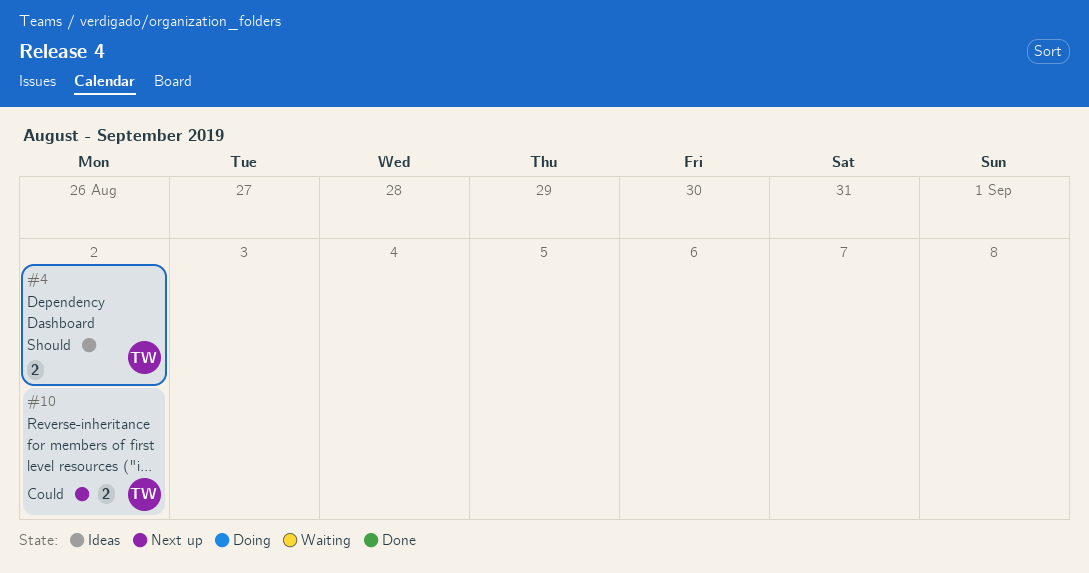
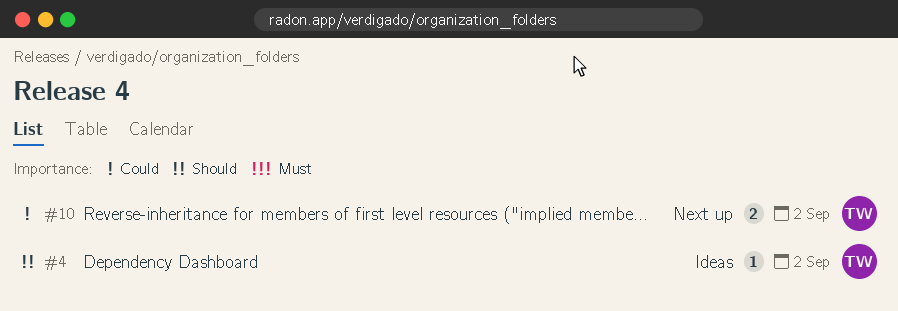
#4, estimate: 2 -> 1

